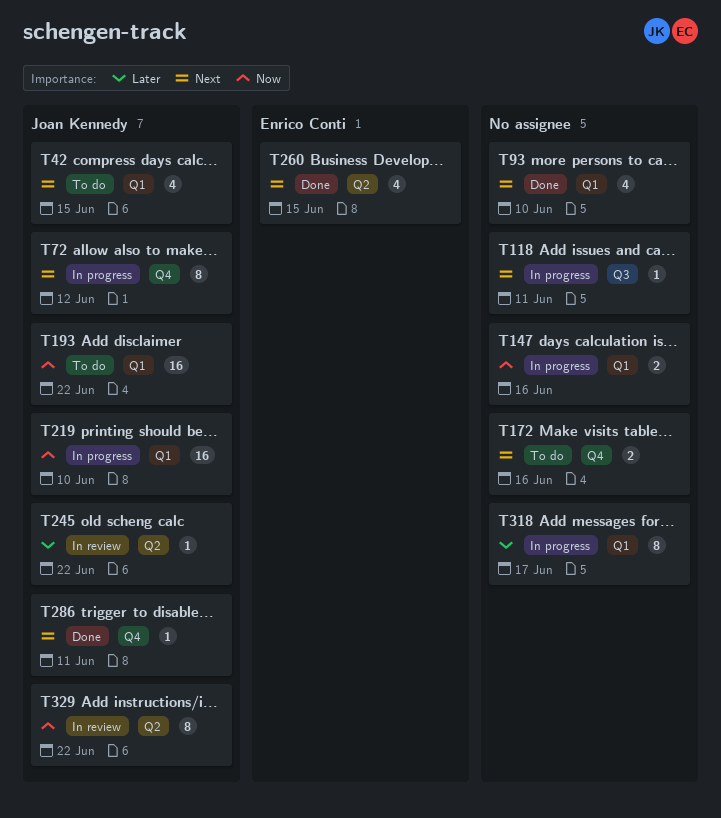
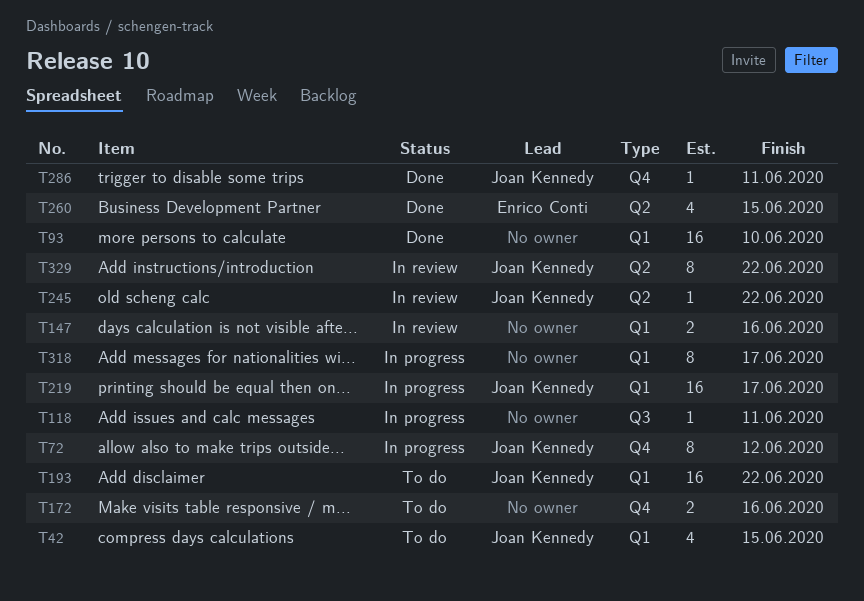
T93, estimate: 4 -> 16
T147, status: In progress -> In review
T219, due: Jun 10 -> Jun 17

